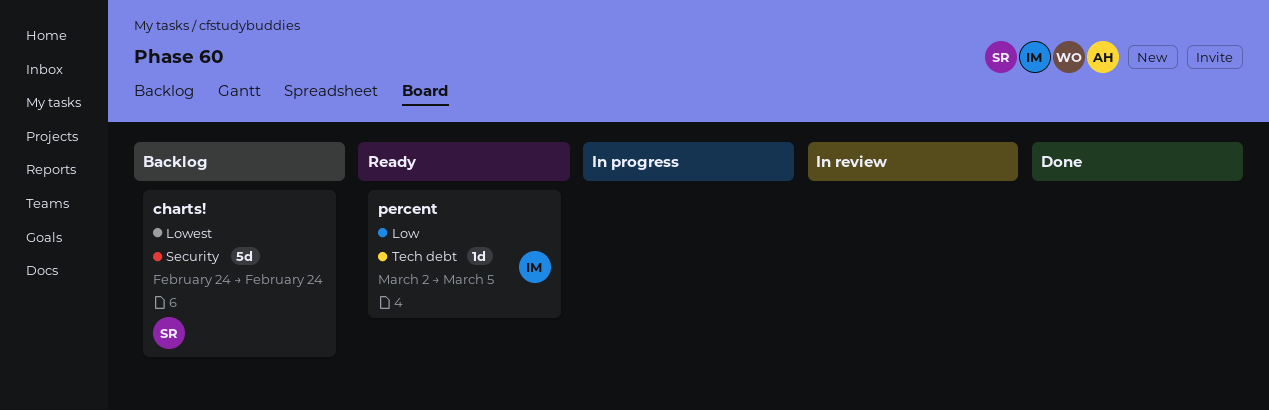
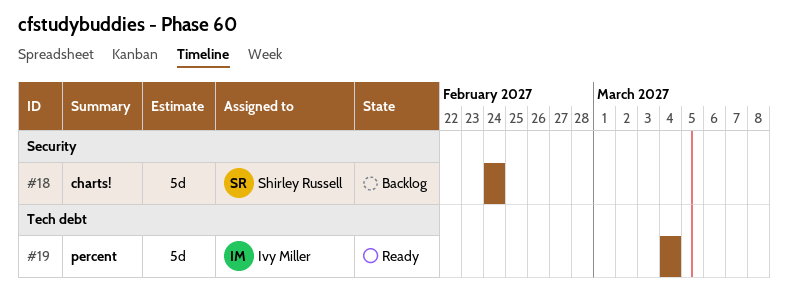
percent, estimate: 1d -> 5d
percent, start: Mar 2 -> Mar 4
percent, due: Mar 5 -> Mar 4

